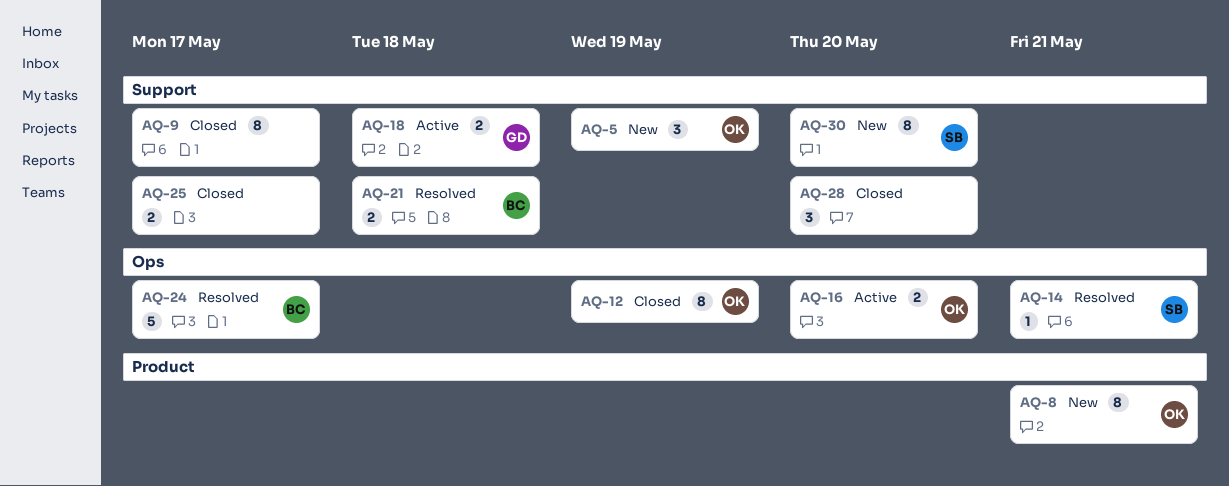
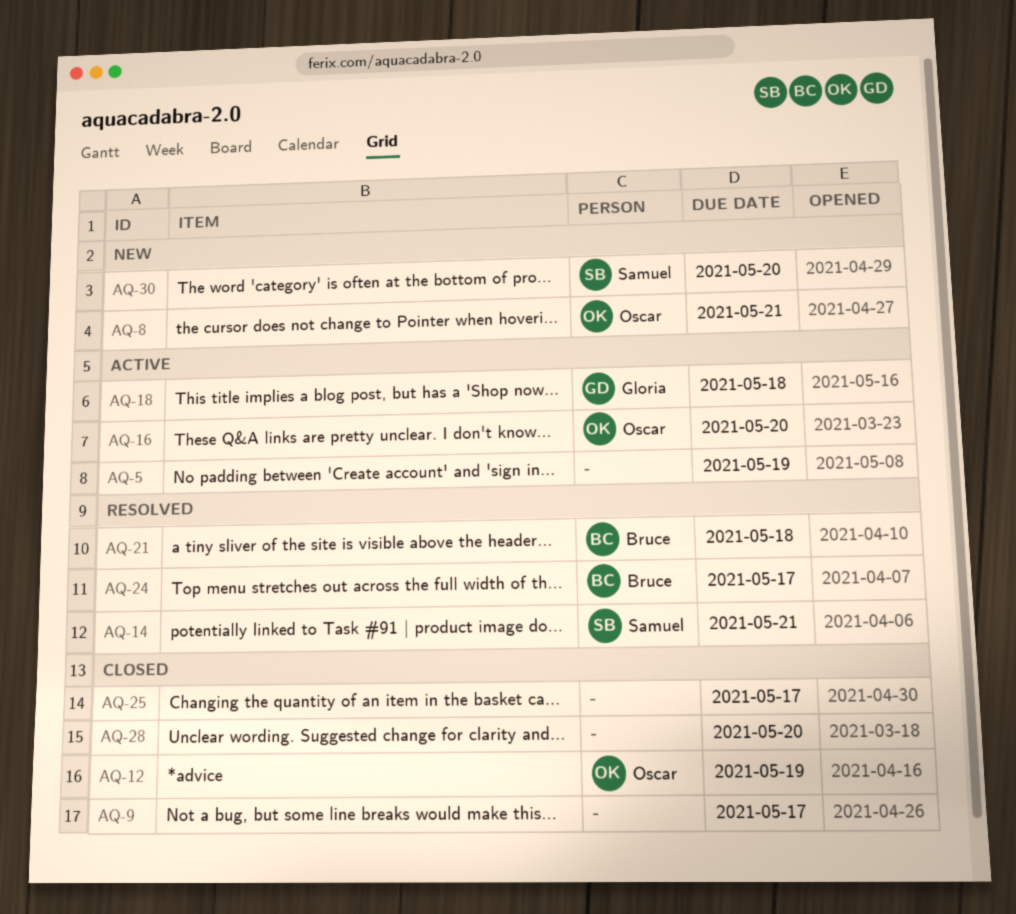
AQ-5, status: New -> Active
AQ-5, owner: Oscar -> none

